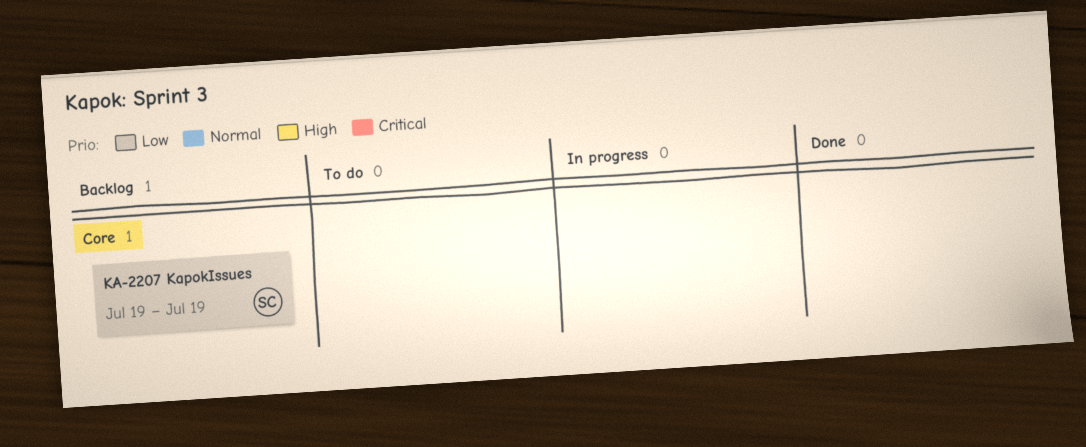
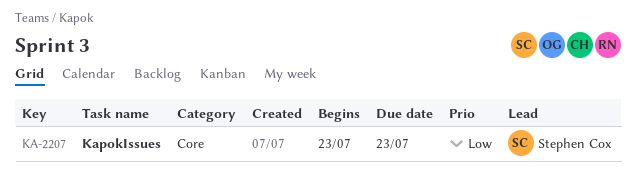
KA-2207, start: Jul 19 -> Jul 23
KA-2207, due: Jul 19 -> Jul 23

